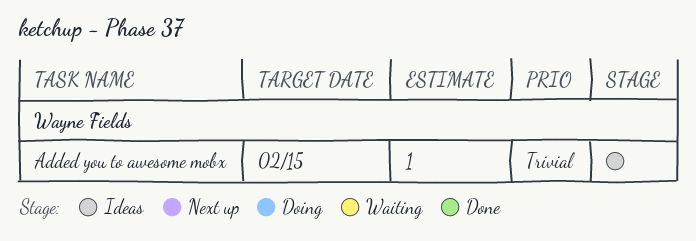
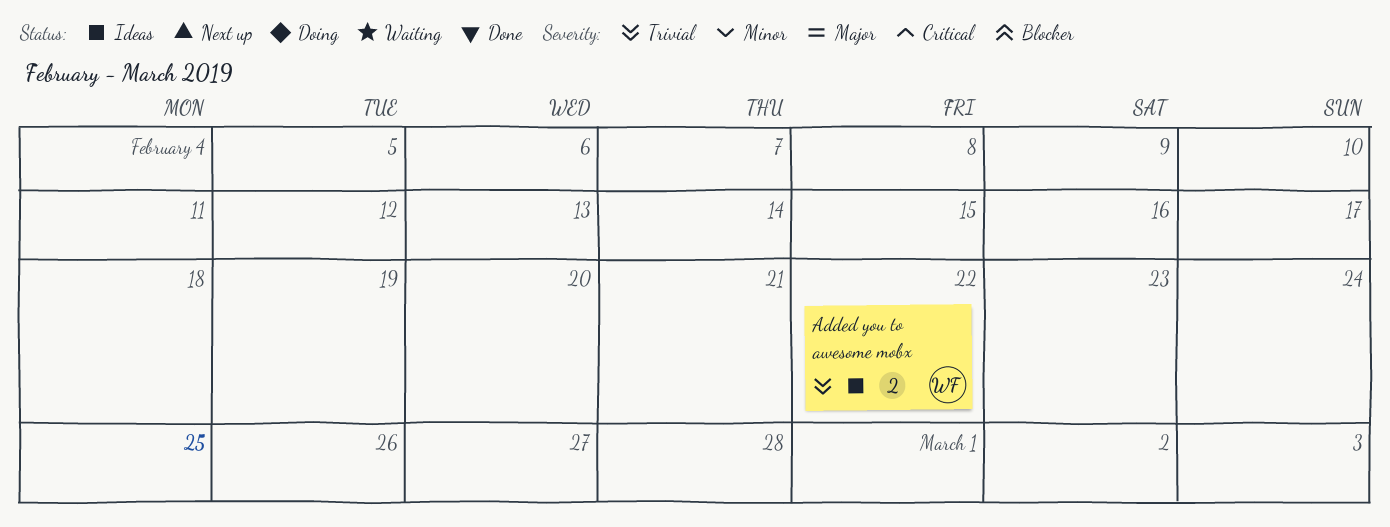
Added you to awesome mobx, estimate: 1 -> 2
Added you to awesome mobx, due: Feb 15 -> Feb 22

